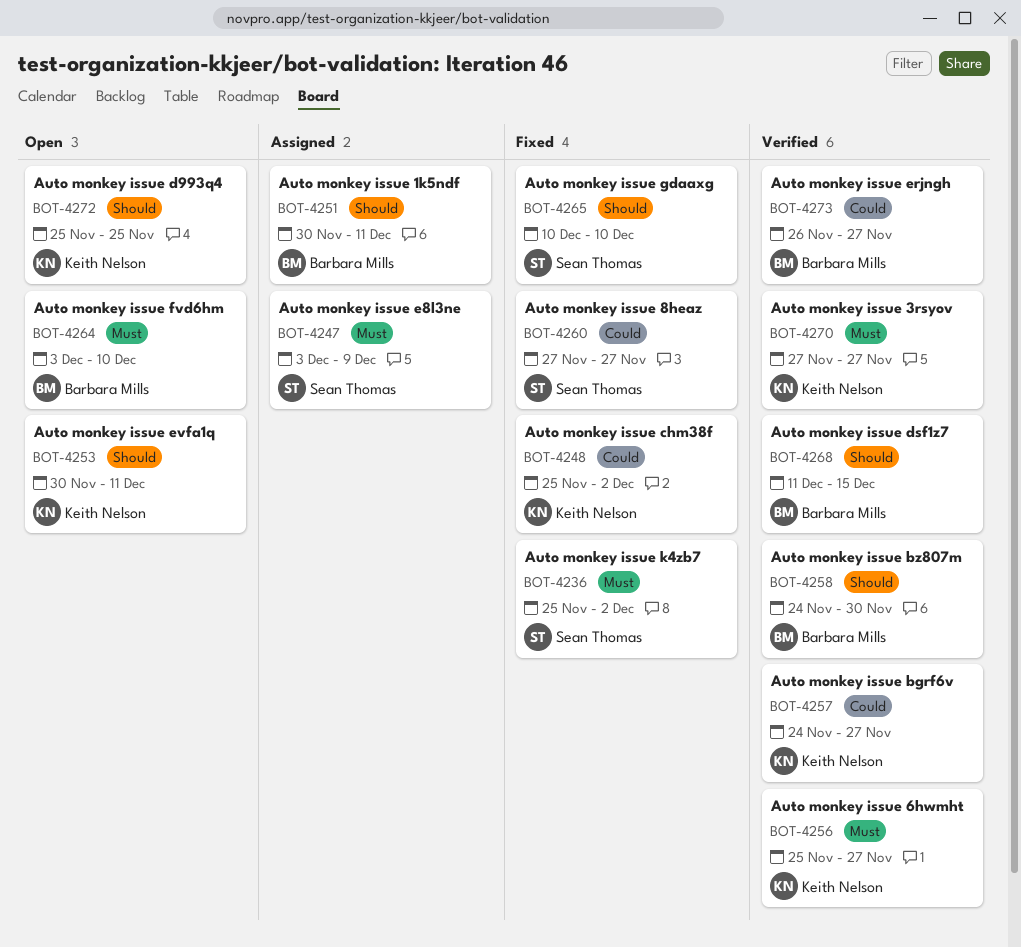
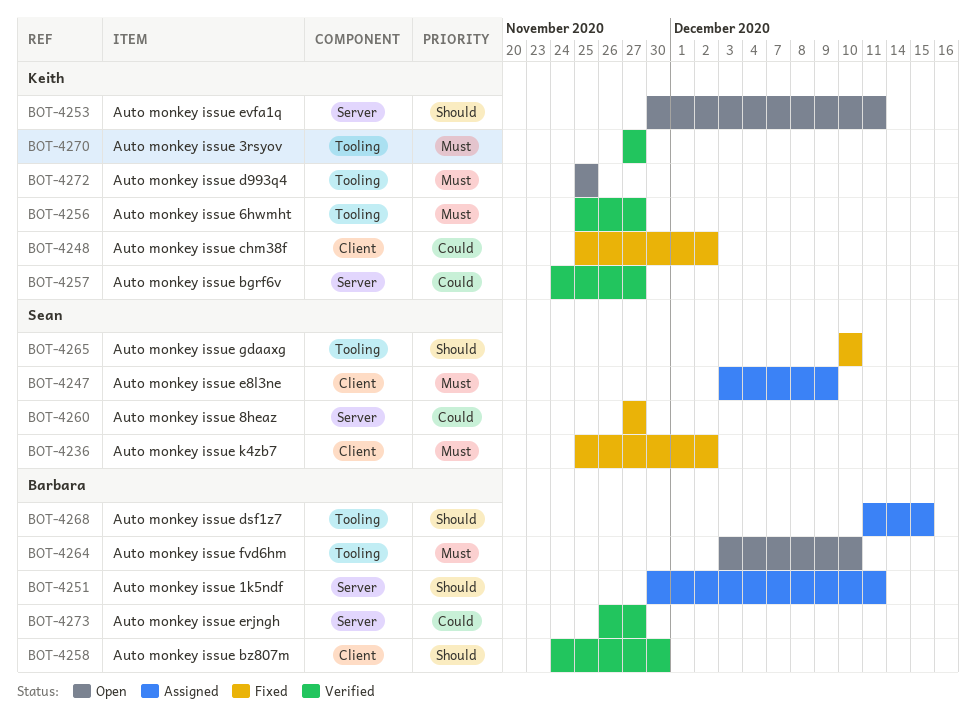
BOT-4268, status: Verified -> Assigned
BOT-4272, priority: Should -> Must

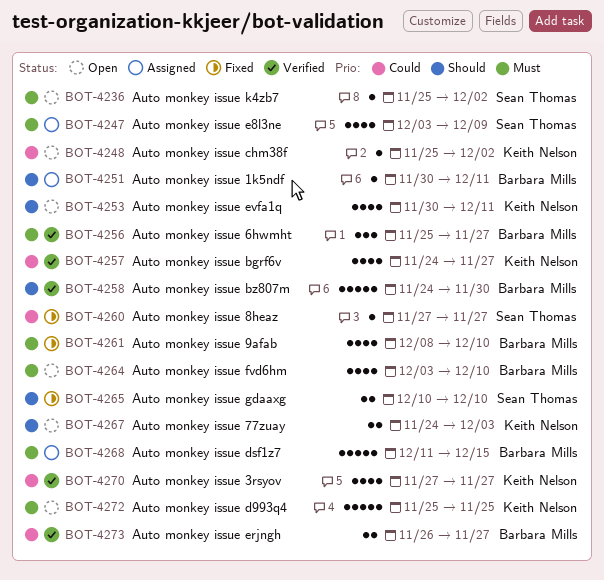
BOT-4236, status: Fixed -> Open
BOT-4248, status: Fixed -> Open
BOT-4256, owner: Keith Nelson -> Barbara Mills
BOT-4261: none -> present
BOT-4267: none -> present
BOT-4268, priority: Should -> Must
BOT-4270, priority: Must -> Could

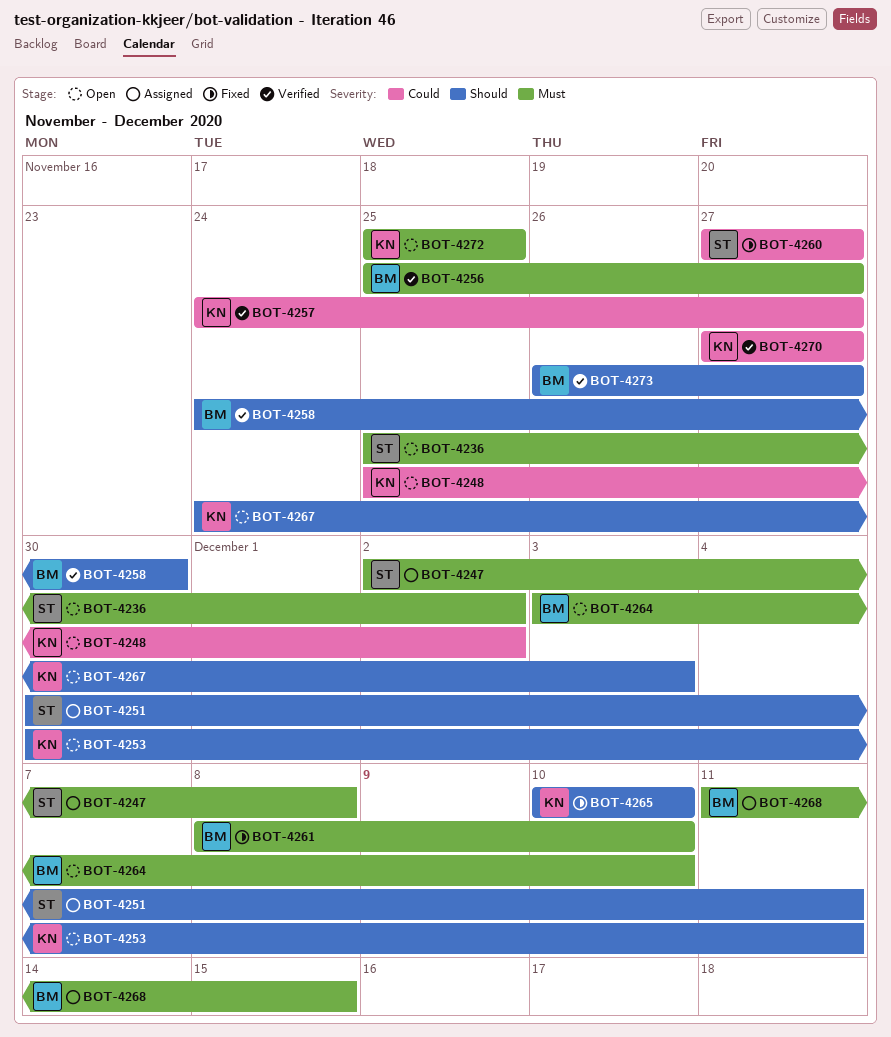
BOT-4247, start: Dec 3 -> Dec 2
BOT-4247, due: Dec 9 -> Dec 8
BOT-4251, owner: Barbara Mills -> Sean Thomas
BOT-4265, owner: Sean Thomas -> Keith Nelson
BOT-4273, priority: Could -> Should

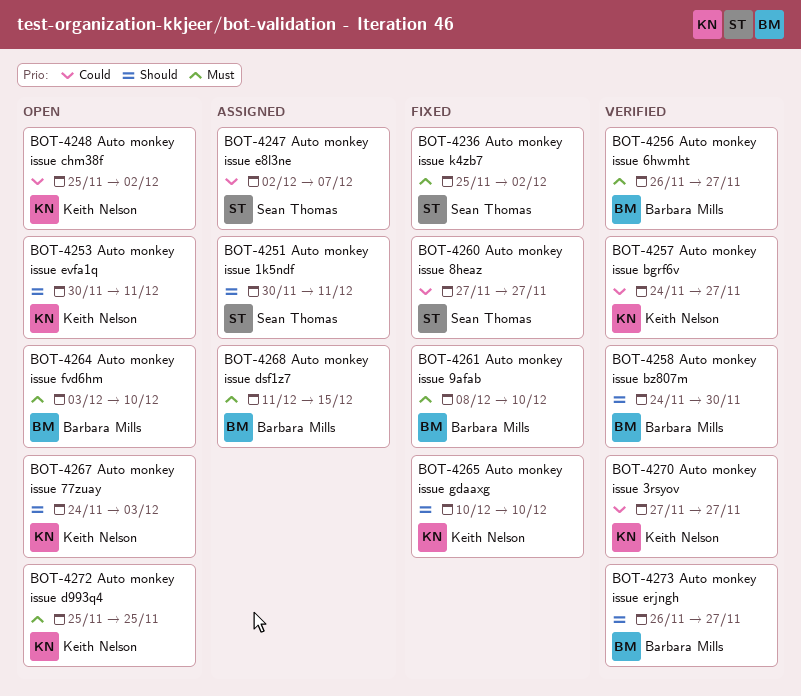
BOT-4236, status: Open -> Fixed
BOT-4247, priority: Must -> Could
BOT-4247, due: Dec 8 -> Dec 7
BOT-4256, start: Nov 25 -> Nov 26

